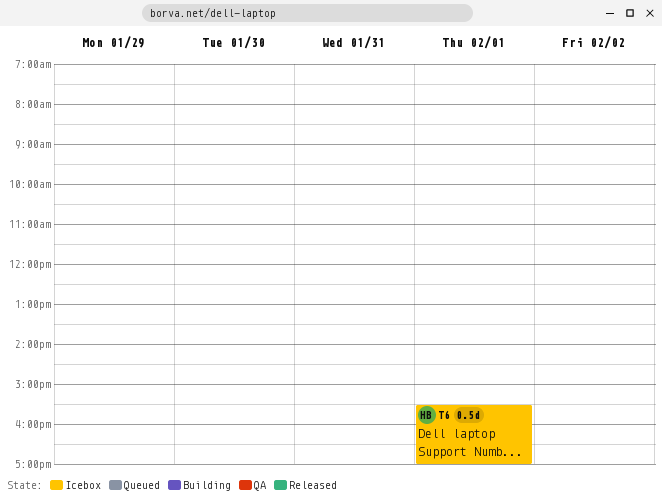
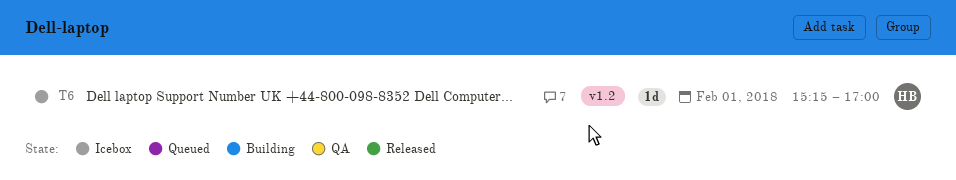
T6, estimate: 0.5d -> 1d
T6, begins: 15:30 -> 15:15

